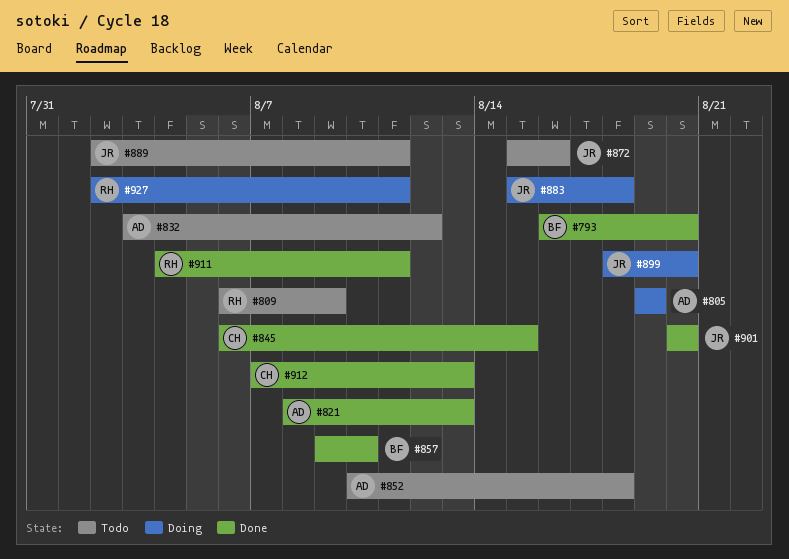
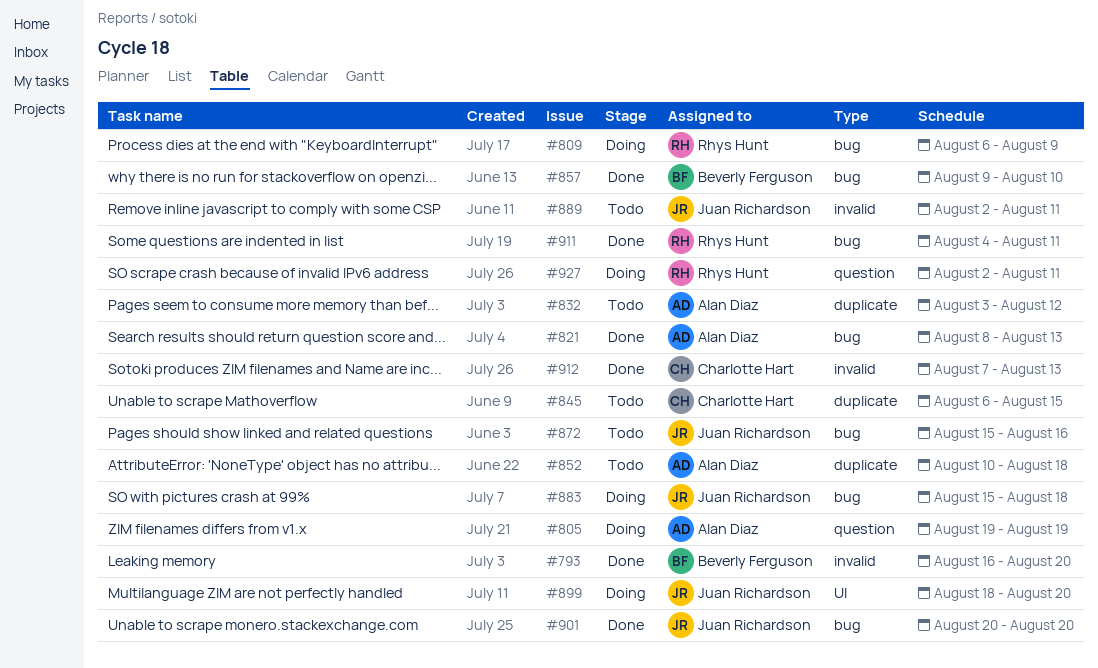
#809, status: Todo -> Doing
#845, status: Done -> Todo

